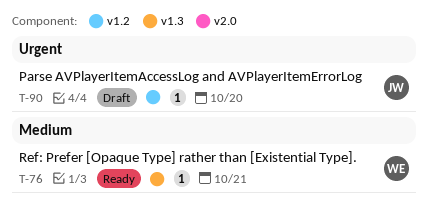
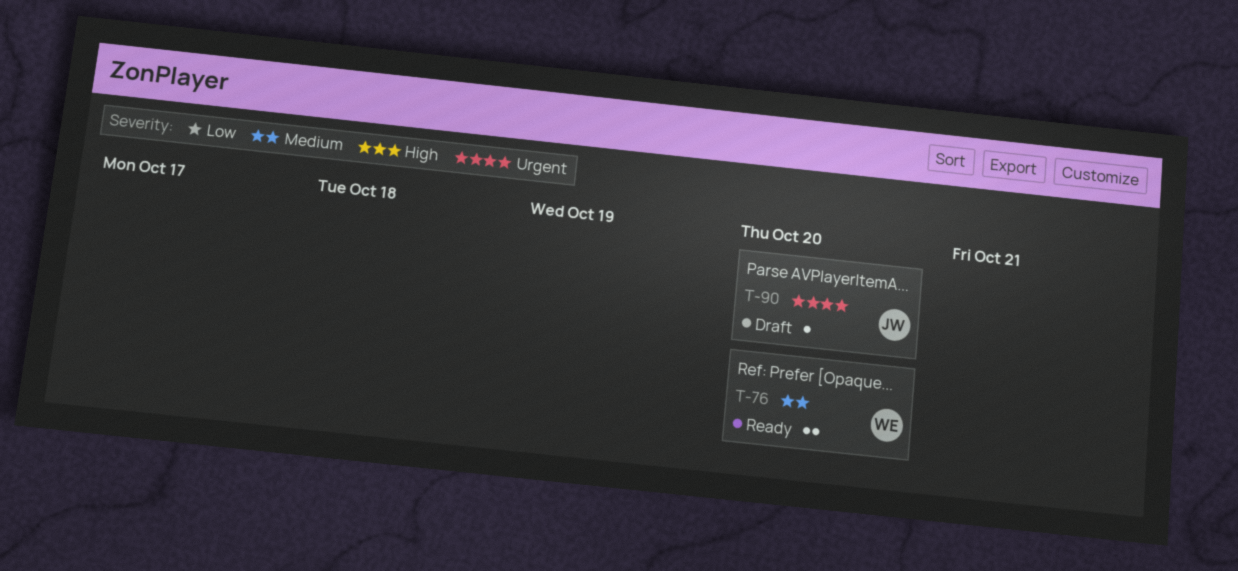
T-76, estimate: 1 -> 2
T-76, due: Oct 21 -> Oct 20

